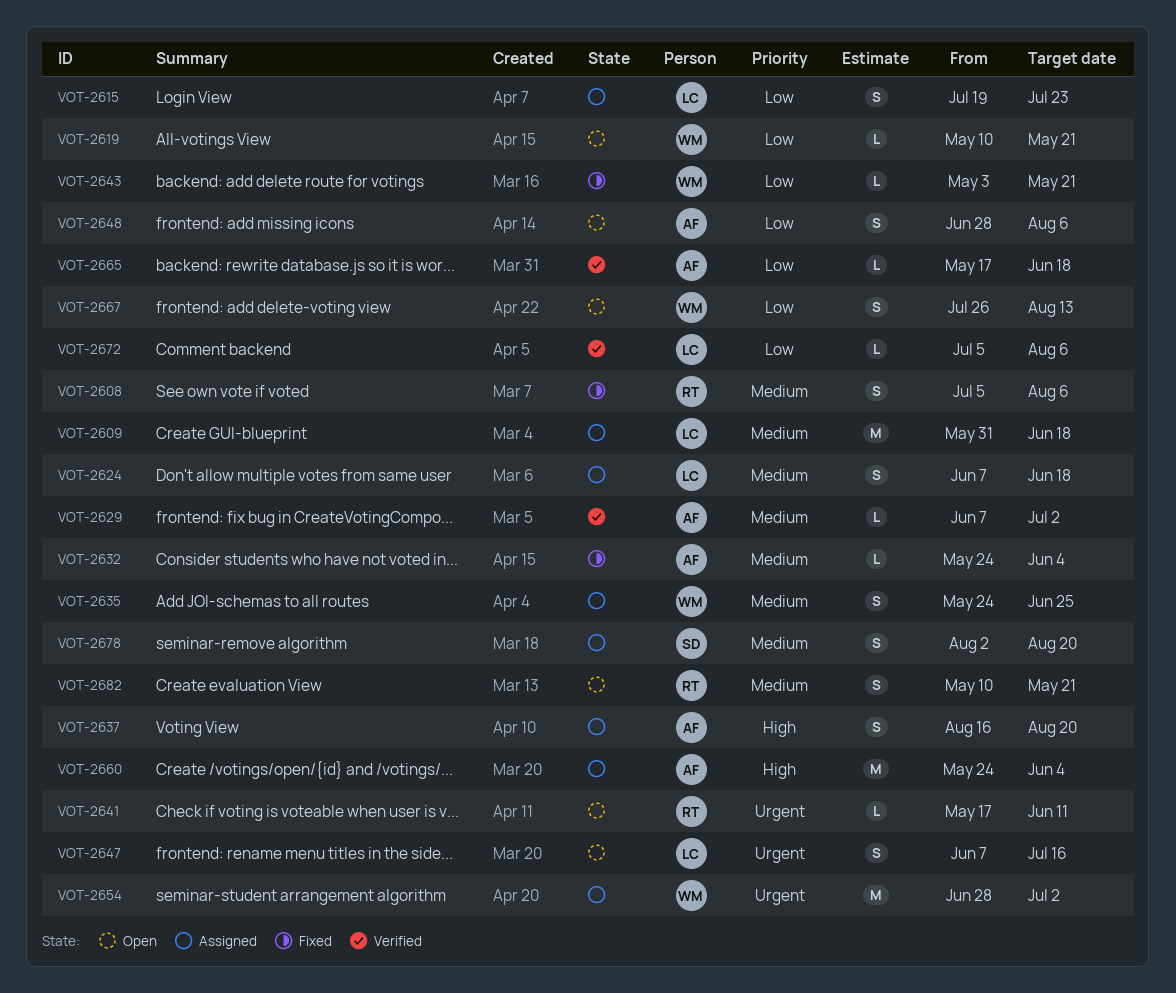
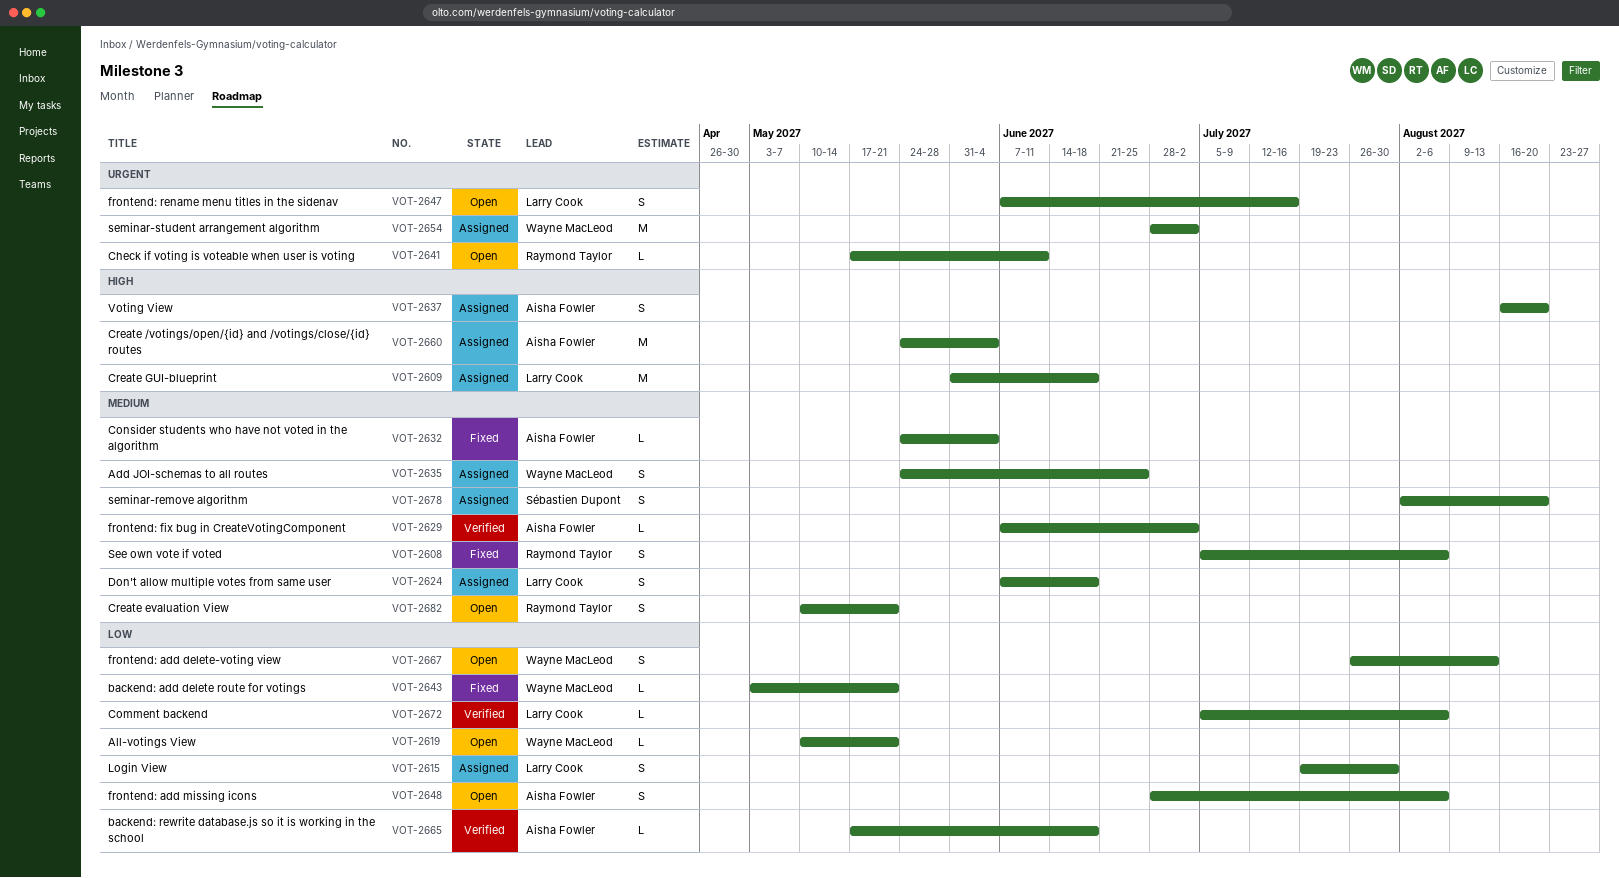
VOT-2609, priority: Medium -> High
VOT-2615, due: Jul 23 -> Jul 30

